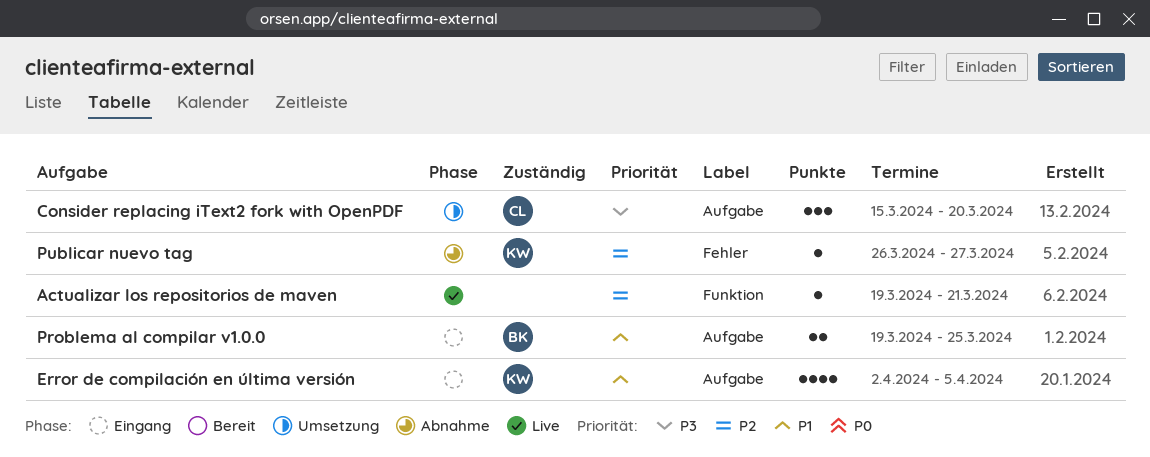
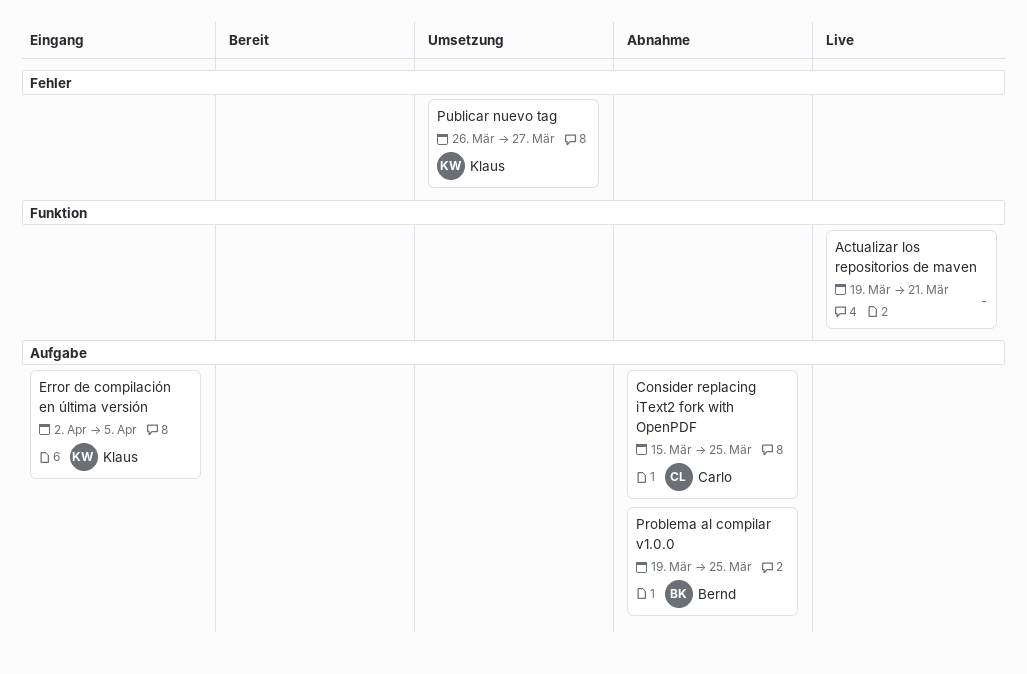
Consider replacing iText2 fork with OpenPDF, status: Umsetzung -> Abnahme
Consider replacing iText2 fork with OpenPDF, due: Mar 20 -> Mar 25
Problema al compilar v1.0.0, status: Eingang -> Abnahme
Publicar nuevo tag, status: Abnahme -> Umsetzung

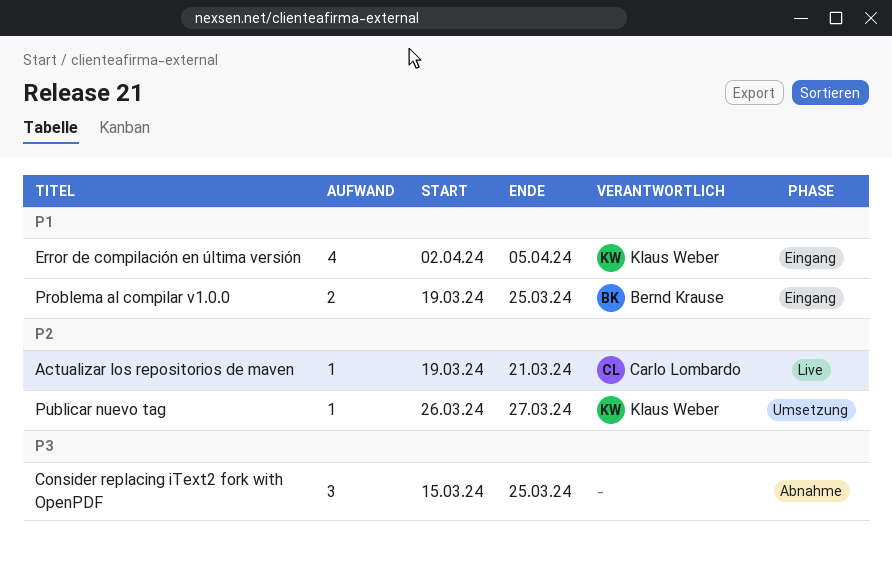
Actualizar los repositorios de maven, owner: none -> Carlo Lombardo
Consider replacing iText2 fork with OpenPDF, owner: Carlo Lombardo -> none
Problema al compilar v1.0.0, status: Abnahme -> Eingang

